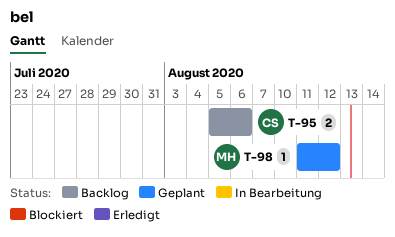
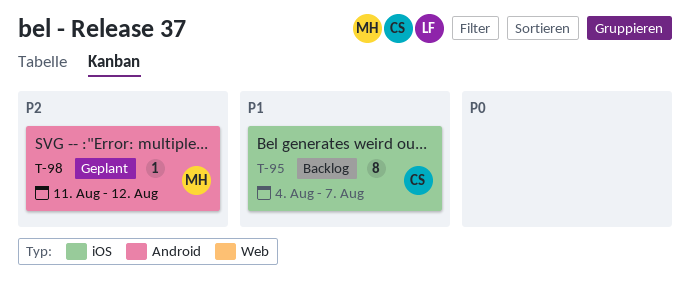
T-95, estimate: 2 -> 8
T-95, start: Aug 5 -> Aug 4
T-95, due: Aug 6 -> Aug 7

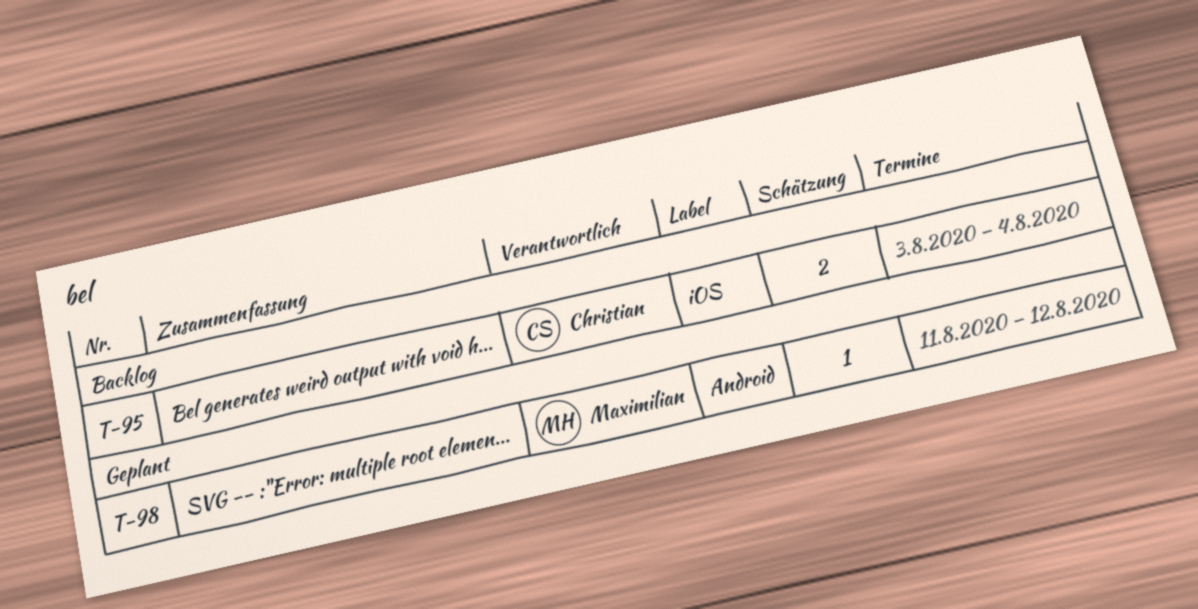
T-95, estimate: 8 -> 2
T-95, start: Aug 4 -> Aug 3
T-95, due: Aug 7 -> Aug 4

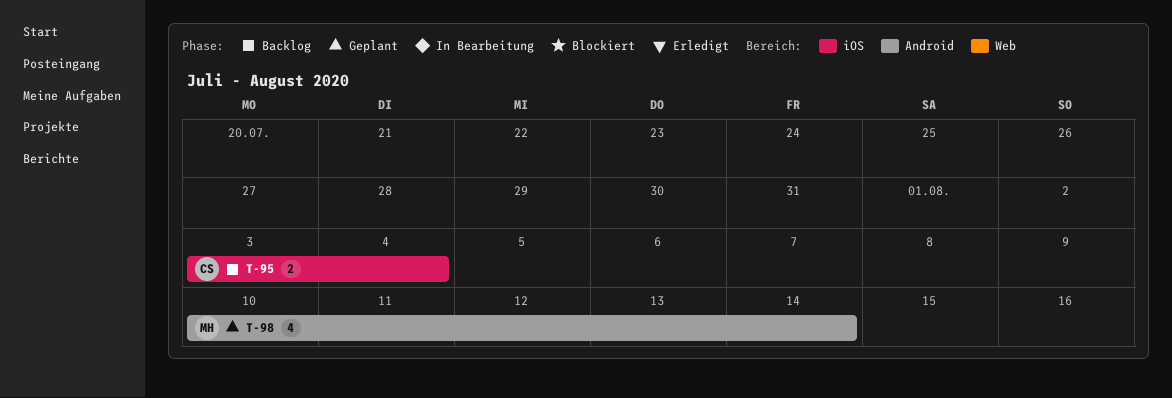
T-98, estimate: 1 -> 4
T-98, start: Aug 11 -> Aug 10
T-98, due: Aug 12 -> Aug 14

